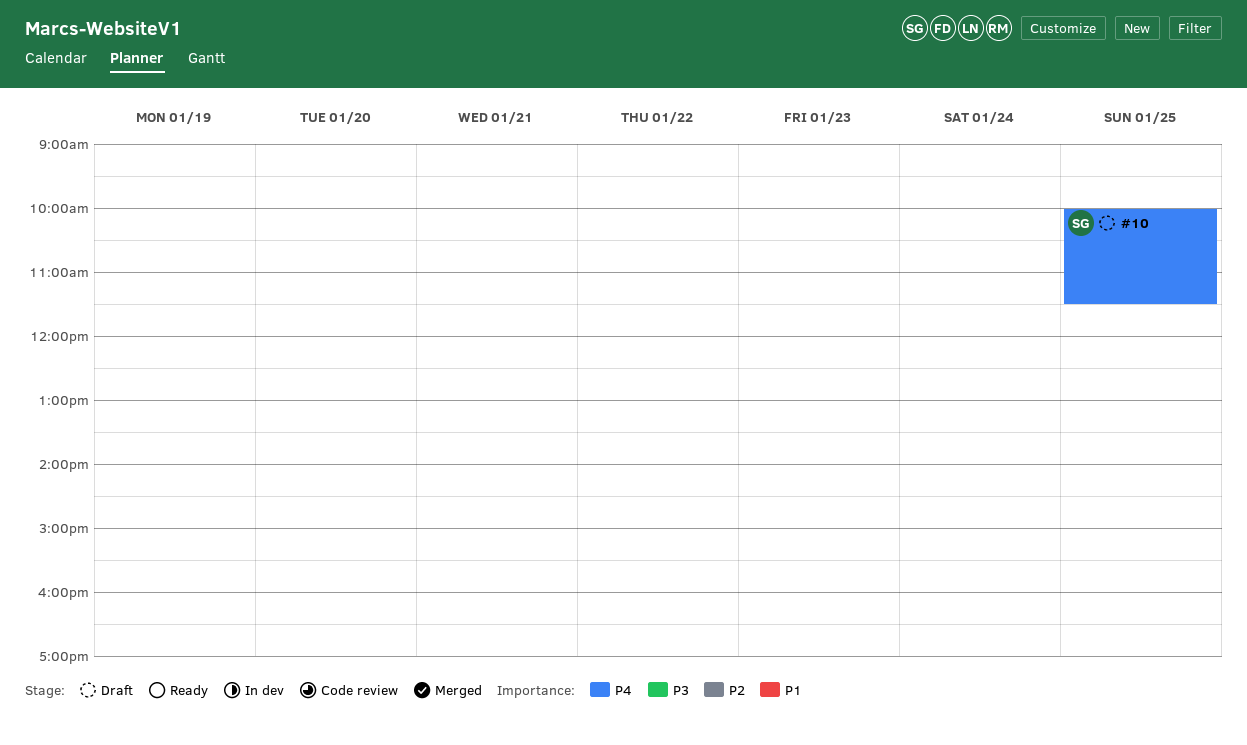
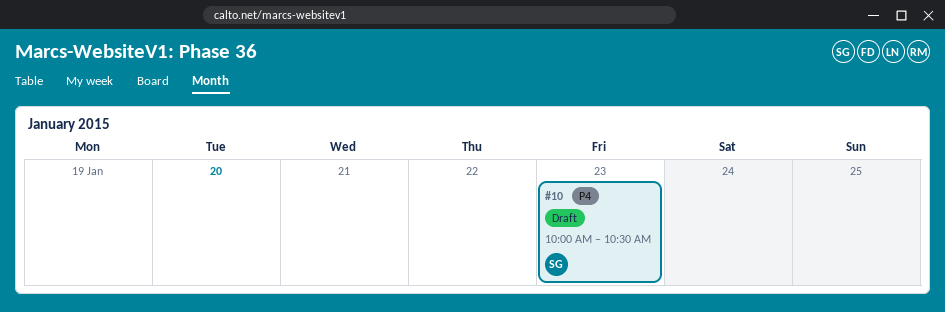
#10, day: Jan 25 -> Jan 23
#10, ends: 11:30 -> 10:30

